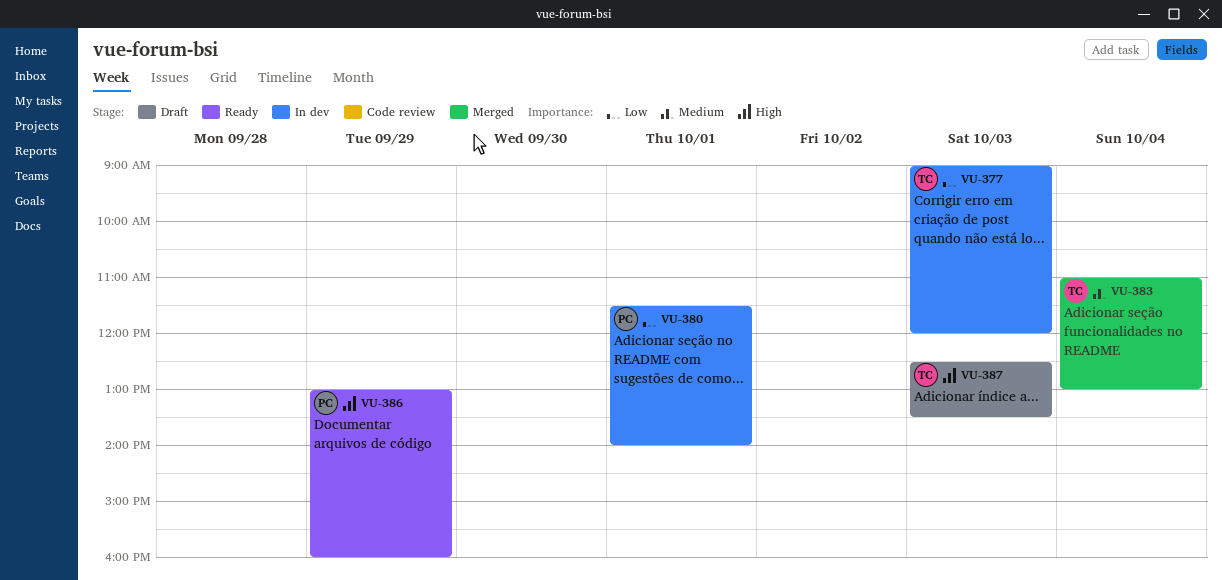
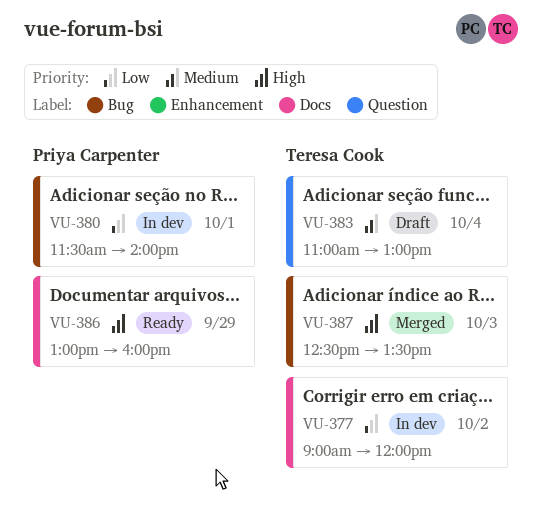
VU-377, day: Oct 3 -> Oct 2
VU-383, status: Merged -> Draft
VU-387, status: Draft -> Merged

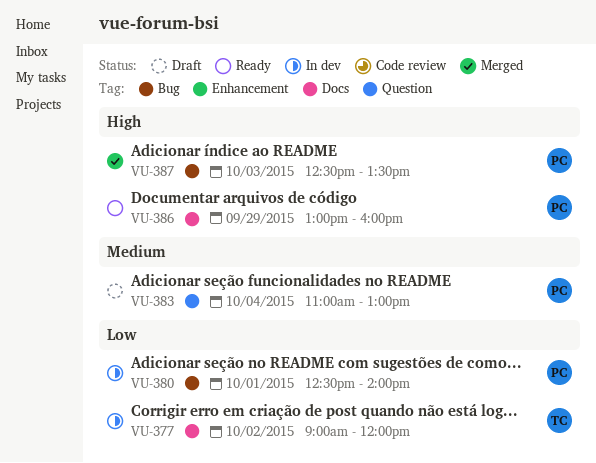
VU-380, begins: 11:30 -> 12:30
VU-383, owner: Teresa Cook -> Priya Carpenter
VU-387, owner: Teresa Cook -> Priya Carpenter

